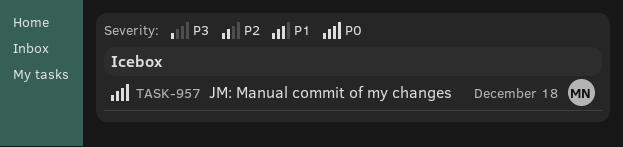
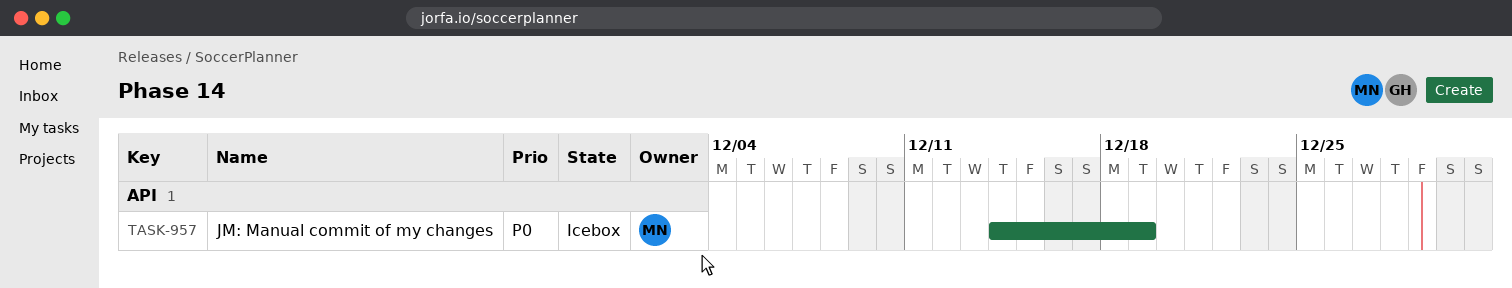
TASK-957, due: Dec 18 -> Dec 19

